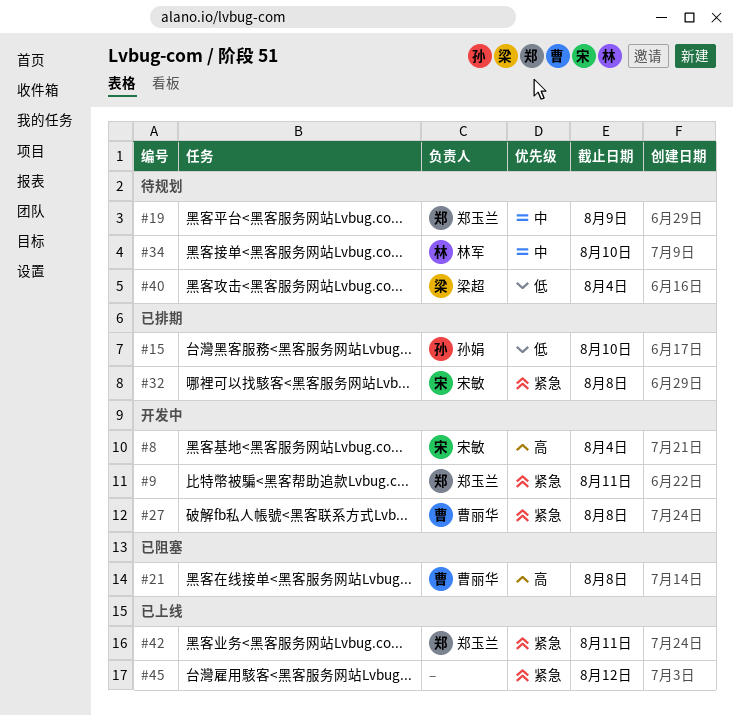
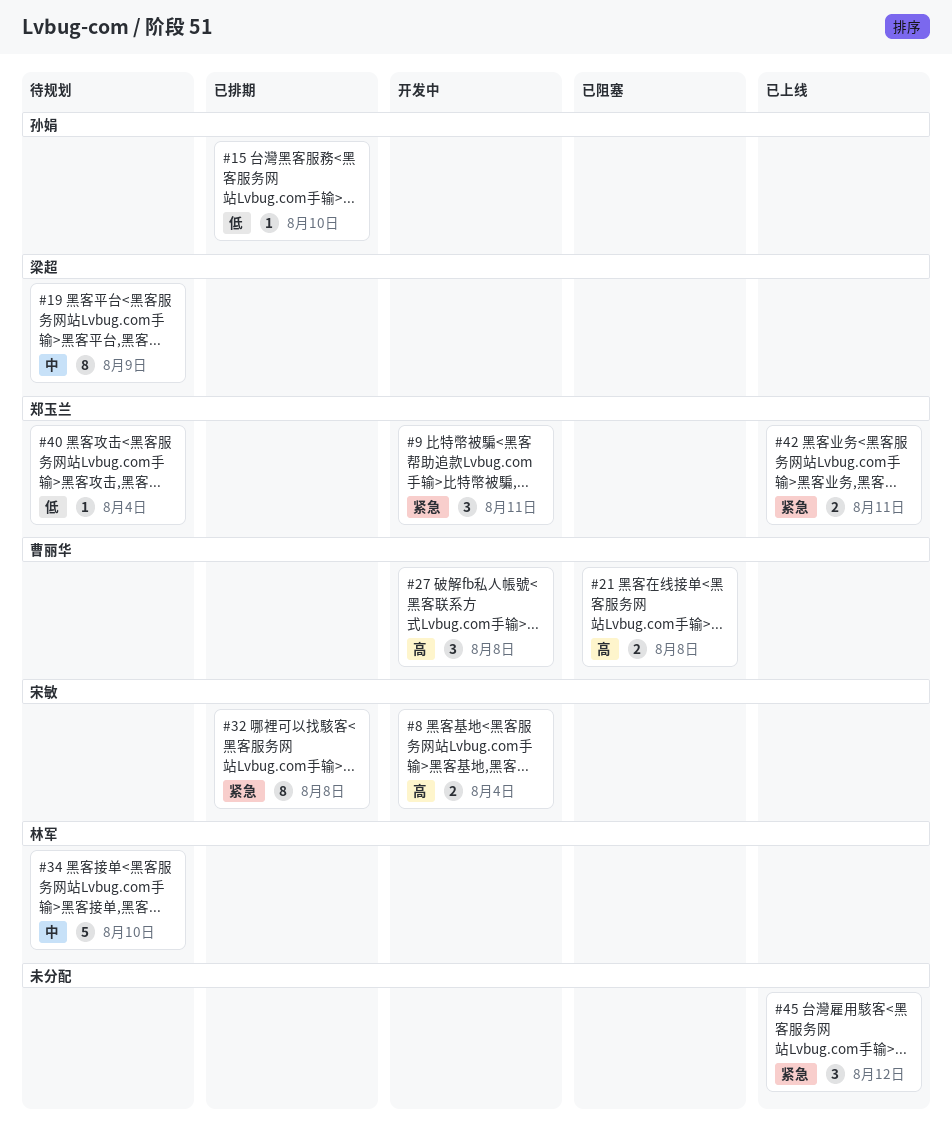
#19, owner: 郑玉兰 -> 梁超
#27, priority: 紧急 -> 高
#40, owner: 梁超 -> 郑玉兰

